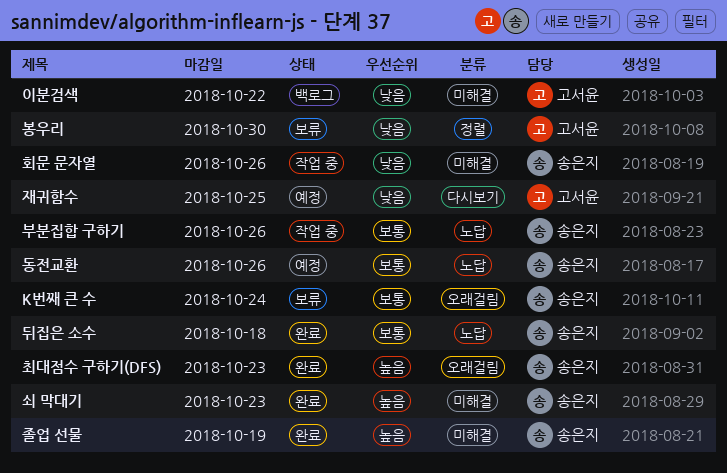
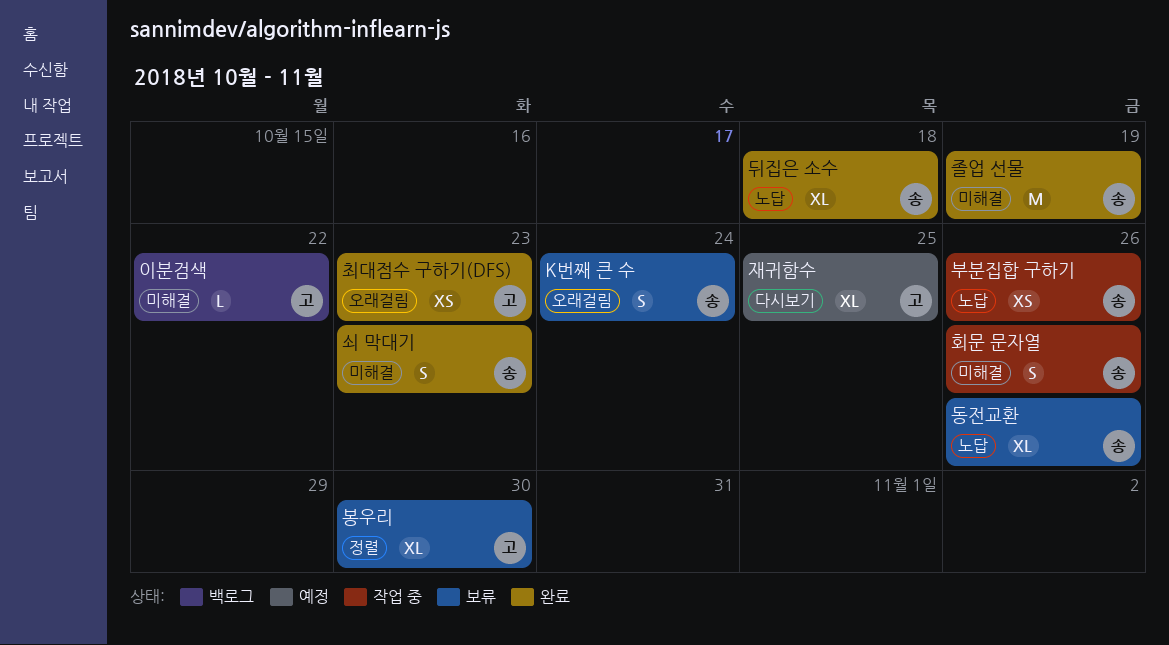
동전교환, status: 예정 -> 보류
최대점수 구하기(DFS), owner: 송은지 -> 고서윤

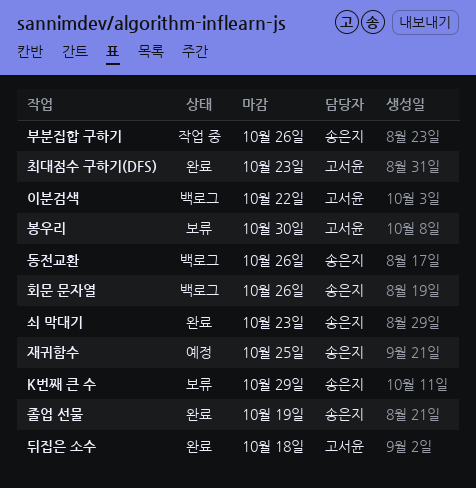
K번째 큰 수, due: Oct 24 -> Oct 29
동전교환, status: 보류 -> 백로그
뒤집은 소수, owner: 송은지 -> 고서윤
재귀함수, owner: 고서윤 -> 송은지
회문 문자열, status: 작업 중 -> 백로그

